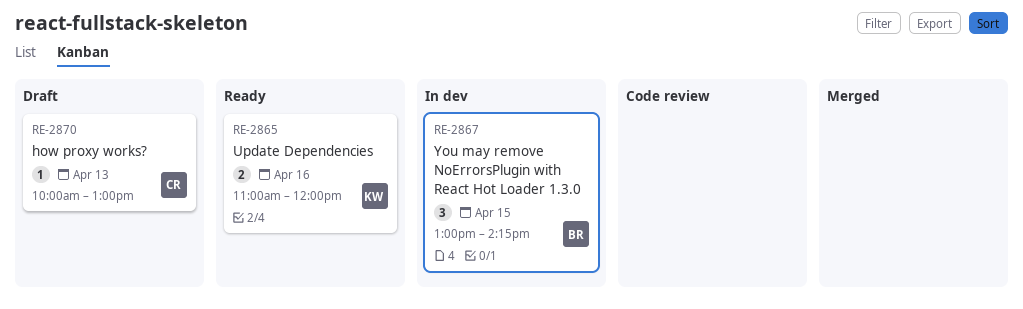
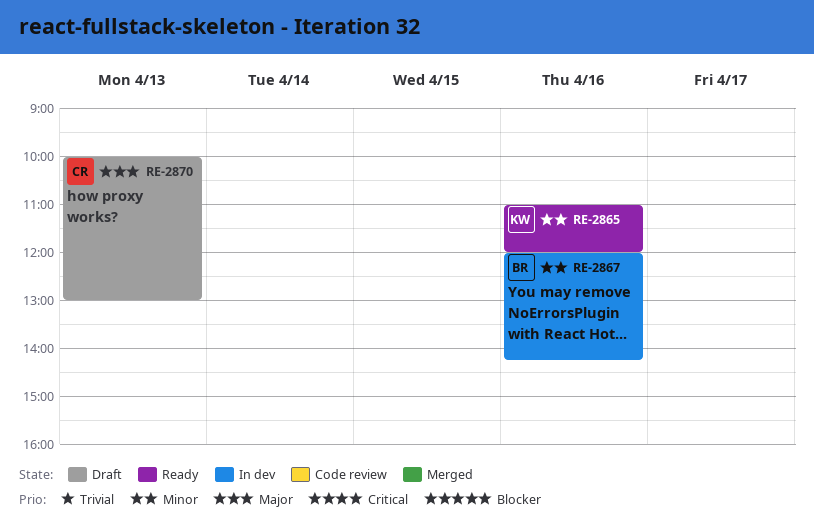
RE-2867, day: Apr 15 -> Apr 16
RE-2867, begins: 13:00 -> 12:00

